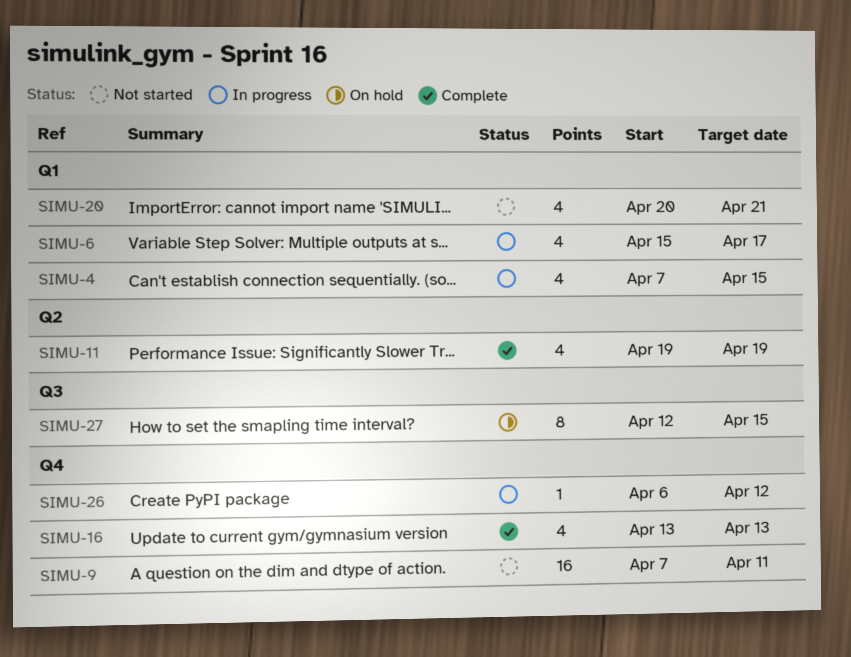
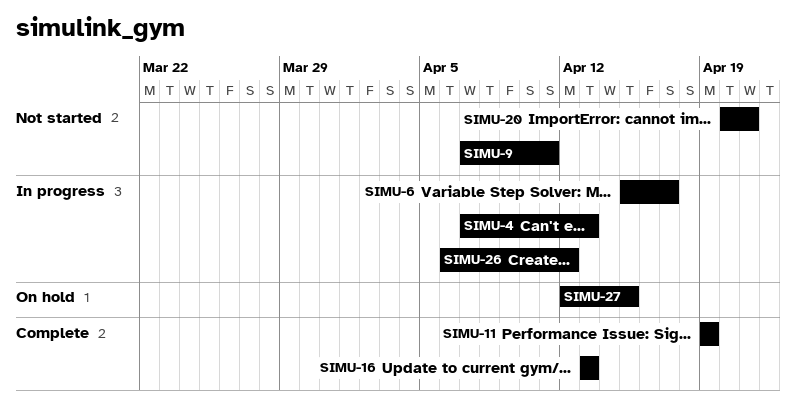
SIMU-4, due: Apr 15 -> Apr 13

